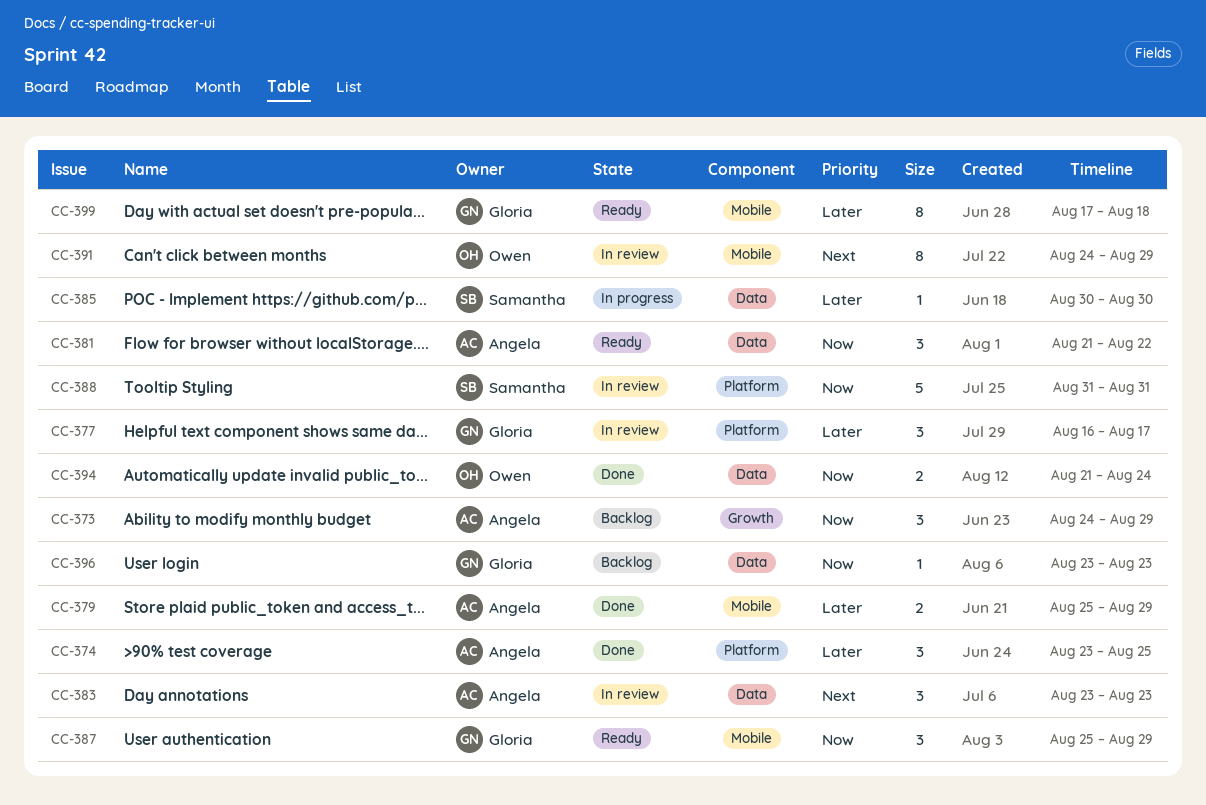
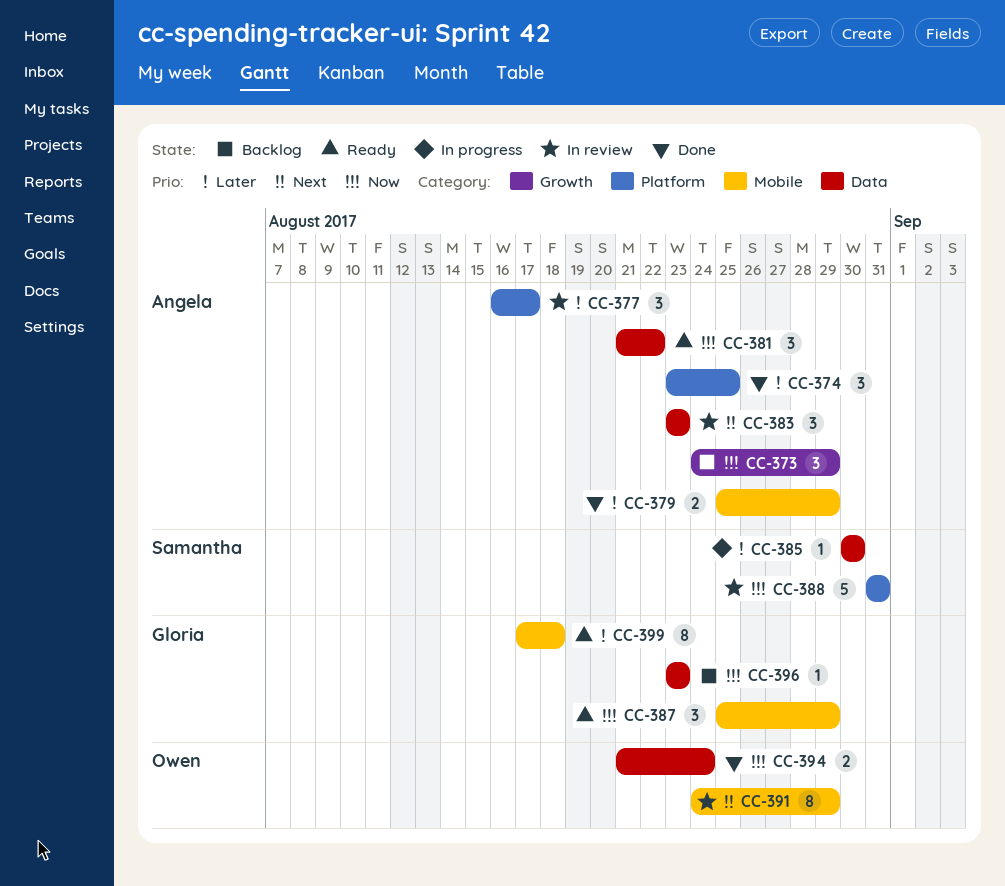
CC-377, owner: Gloria -> Angela

